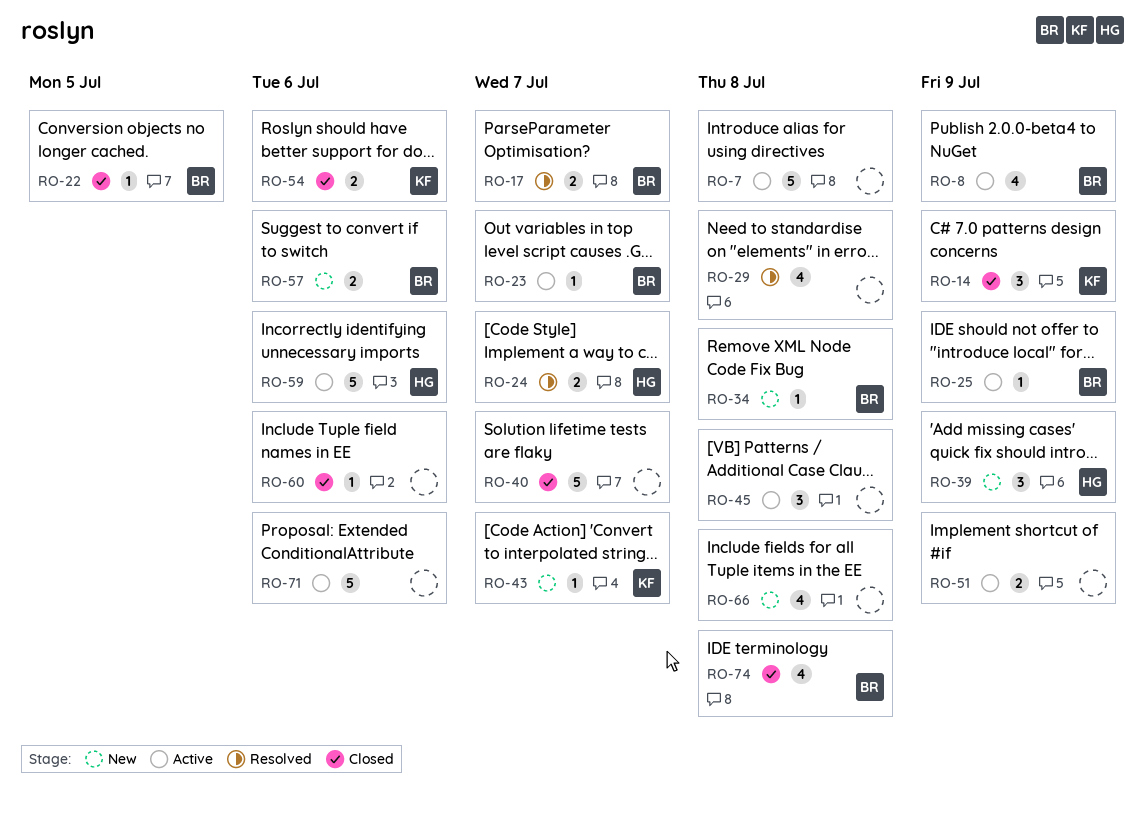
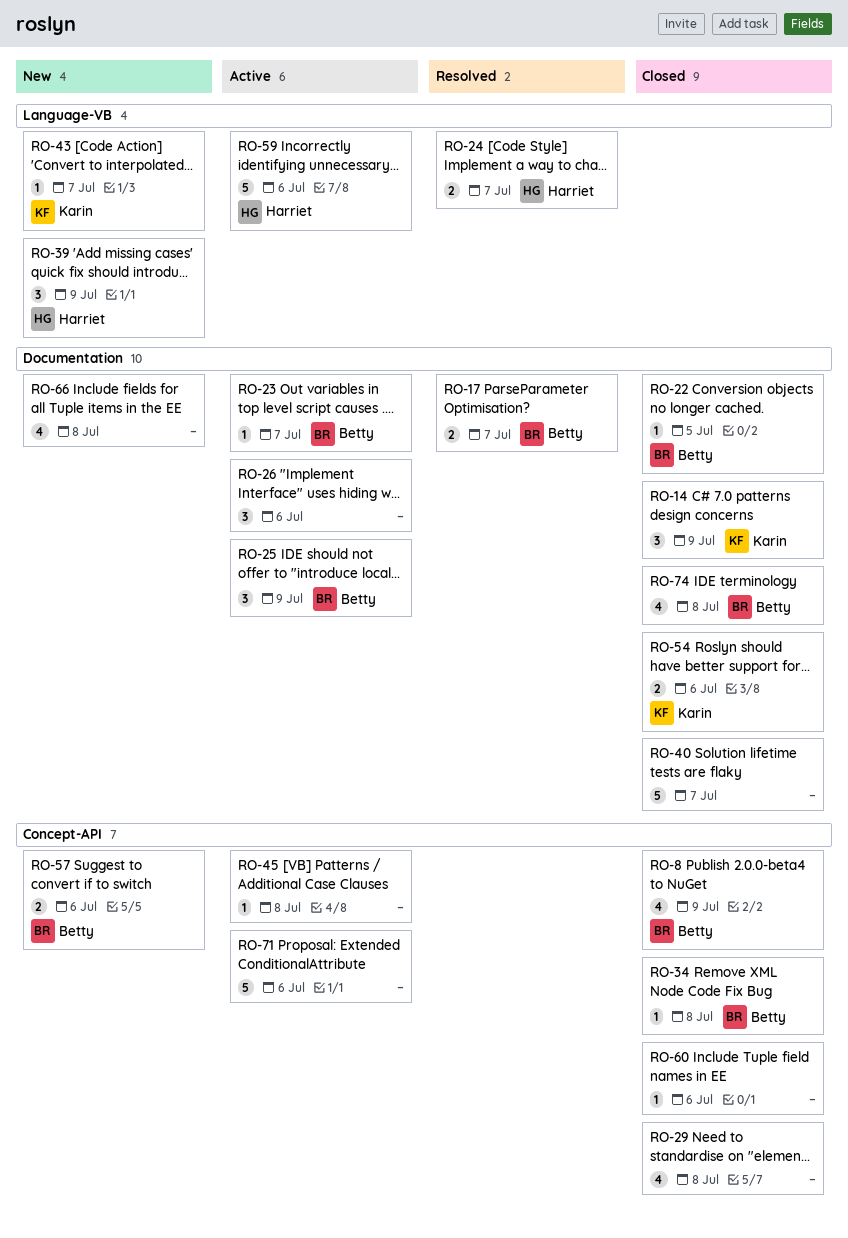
RO-7: present -> none
RO-8, status: Active -> Closed
RO-25, estimate: 1 -> 3
RO-26: none -> present
RO-29, status: Resolved -> Closed
RO-34, status: New -> Closed
RO-45, estimate: 3 -> 1
RO-51: present -> none

